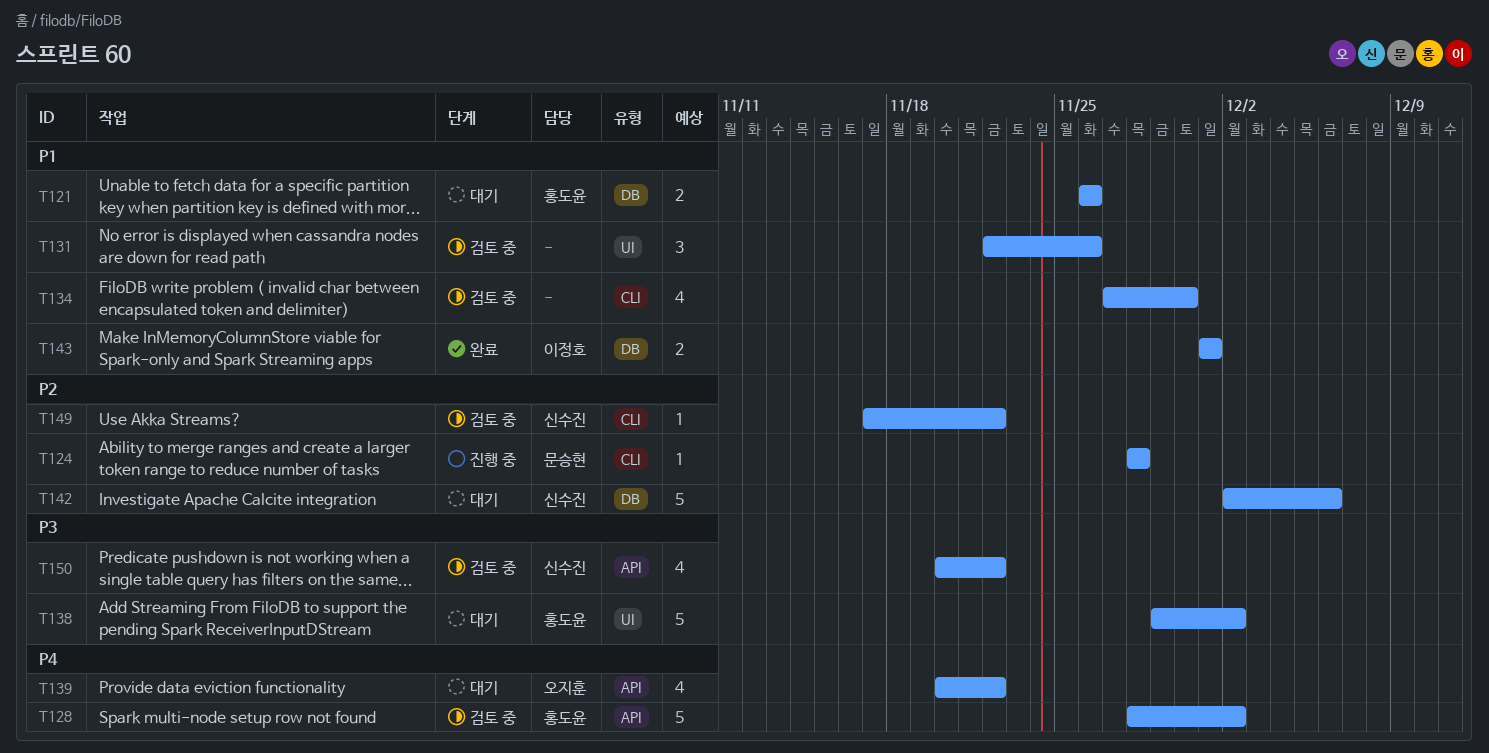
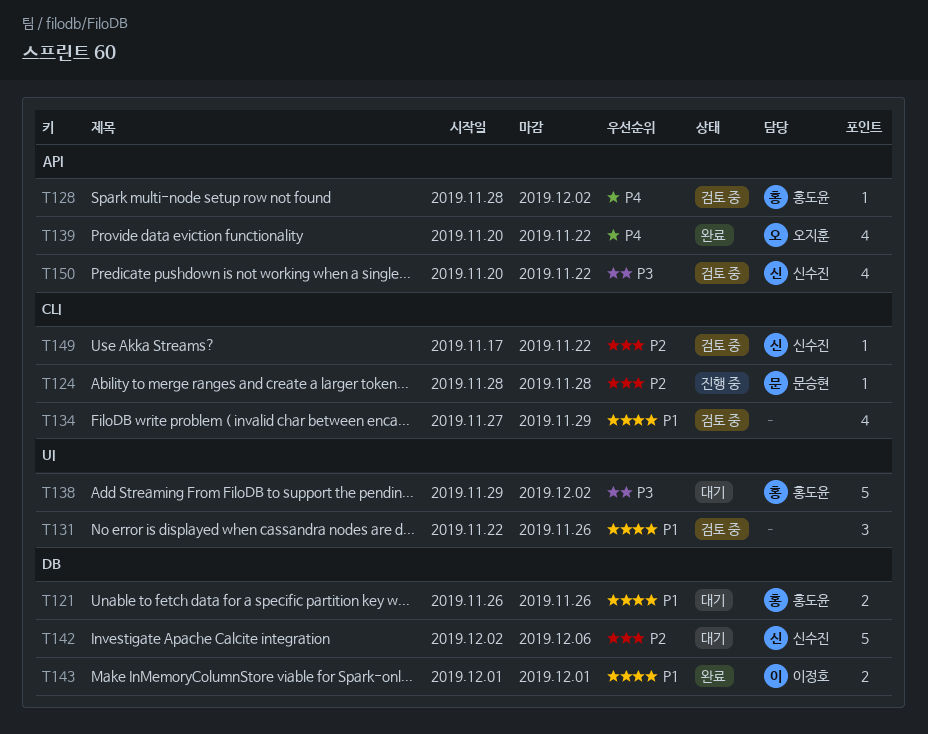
T128, estimate: 5 -> 1
T134, due: Nov 30 -> Nov 29
T139, status: 대기 -> 완료

